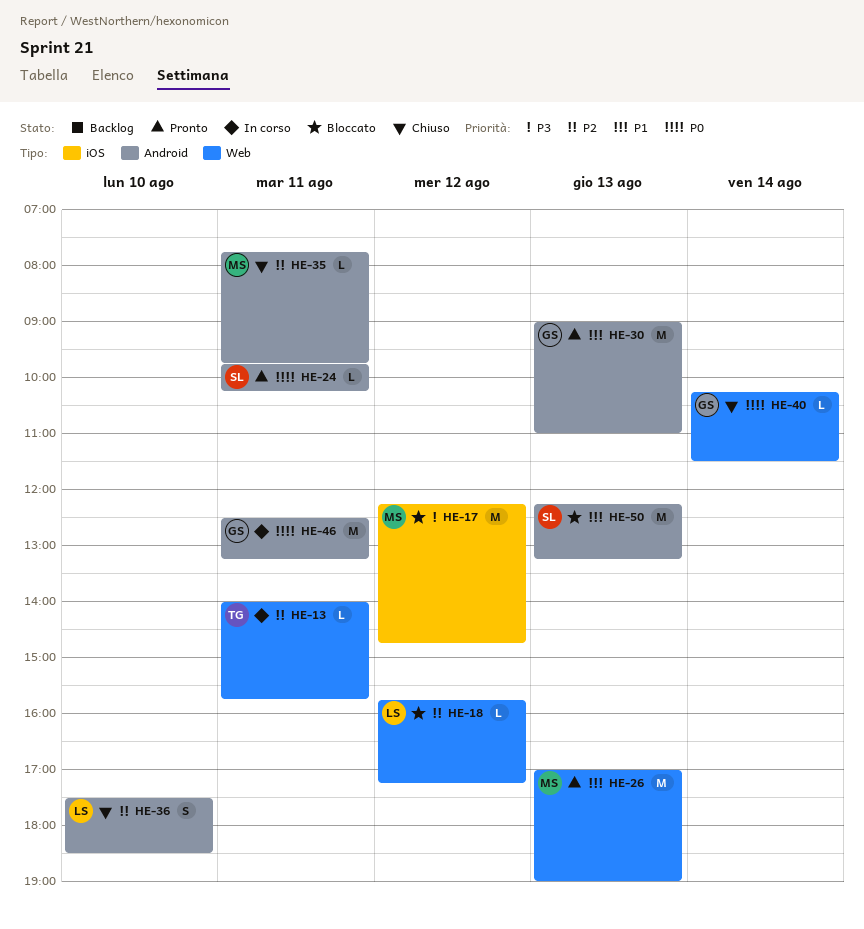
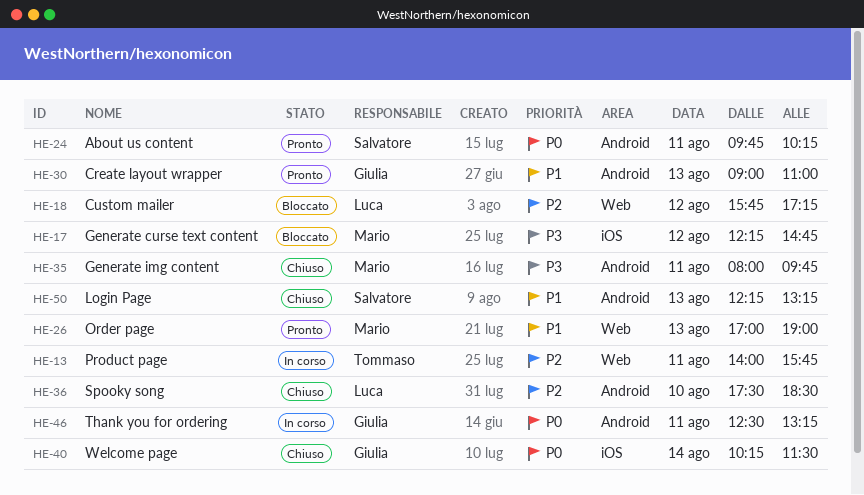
HE-35, priority: P2 -> P3
HE-35, begins: 07:45 -> 08:00
HE-40, label: Web -> iOS
HE-50, status: Bloccato -> Chiuso

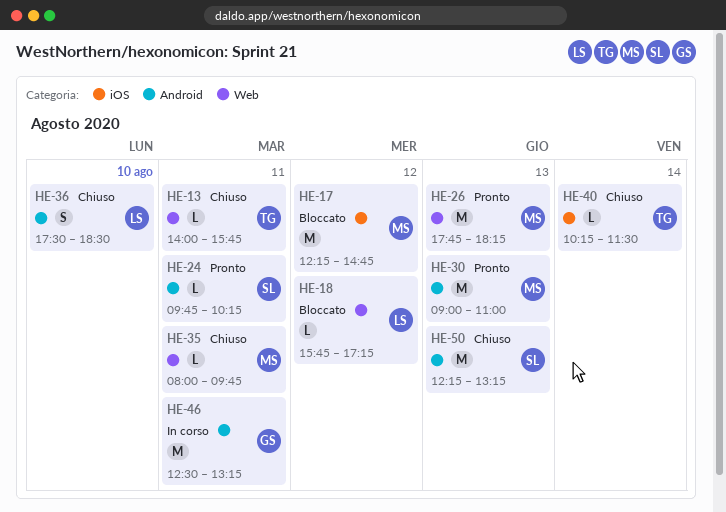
HE-13, status: In corso -> Chiuso
HE-26, begins: 17:00 -> 17:45
HE-26, ends: 19:00 -> 18:15
HE-30, owner: Giulia -> Mario
HE-35, label: Android -> Web
HE-40, owner: Giulia -> Tommaso

